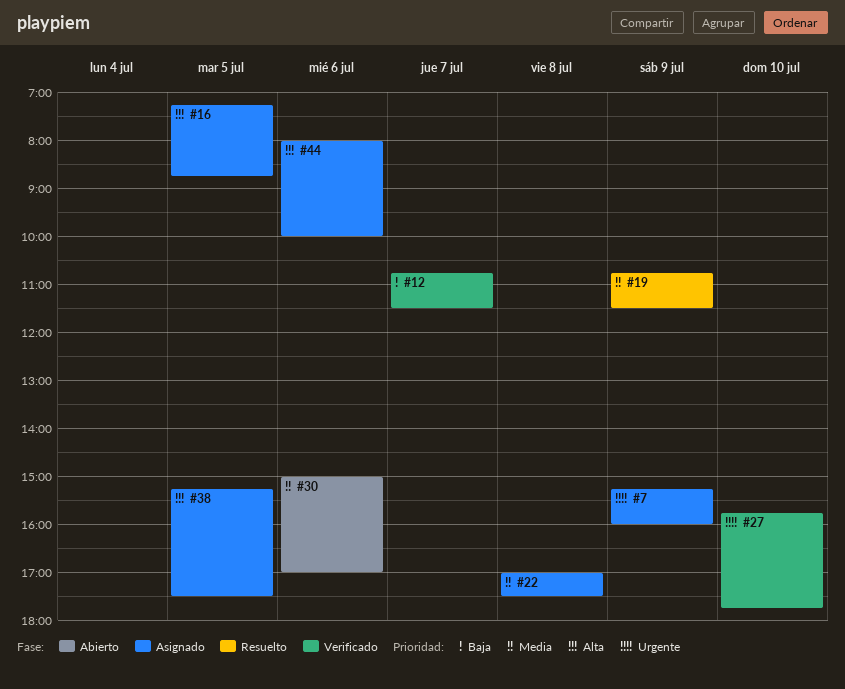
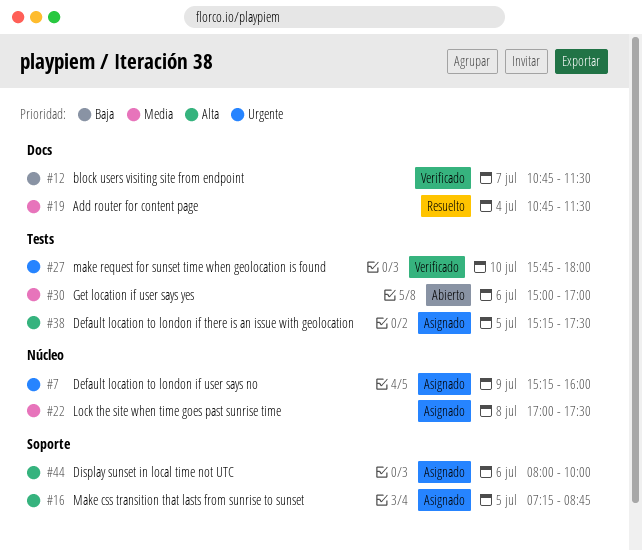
#19, day: Jul 9 -> Jul 4
#27, ends: 17:45 -> 18:00

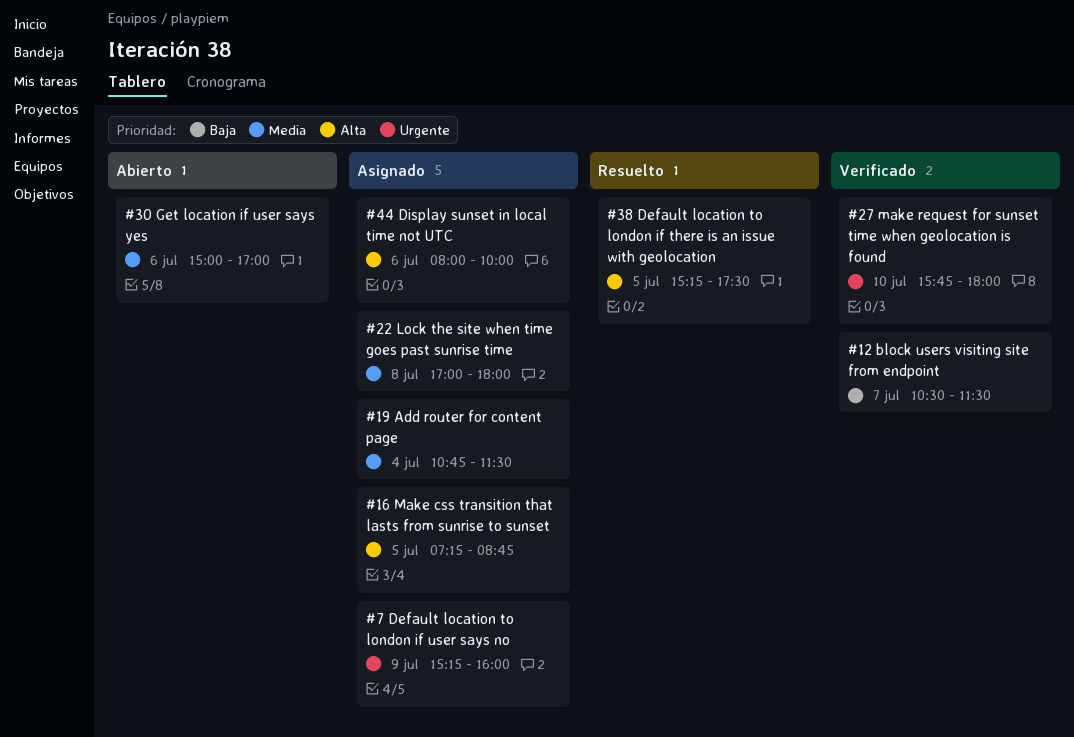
#12, begins: 10:45 -> 10:30
#19, status: Resuelto -> Asignado
#22, ends: 17:30 -> 18:00
#38, status: Asignado -> Resuelto

